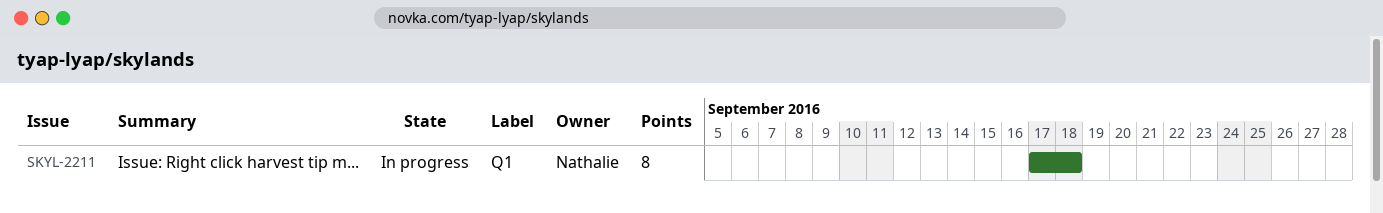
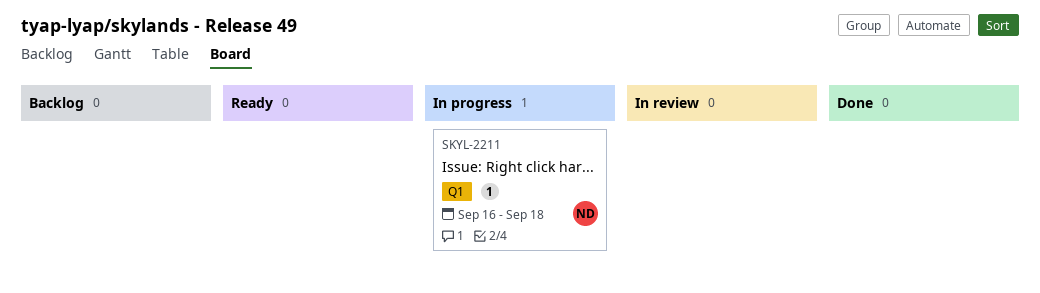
SKYL-2211, estimate: 8 -> 1
SKYL-2211, start: Sep 17 -> Sep 16

